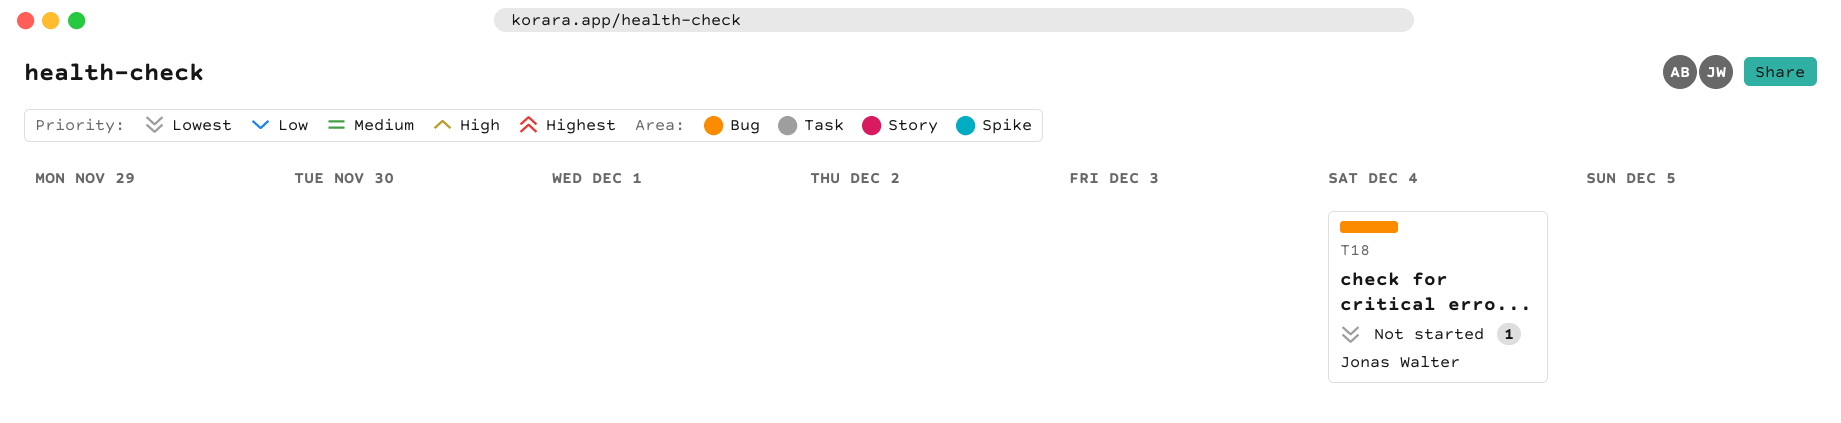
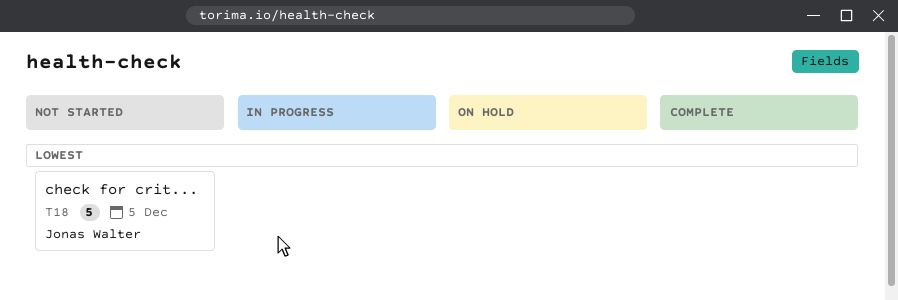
T18, estimate: 1 -> 5
T18, due: Dec 4 -> Dec 5

